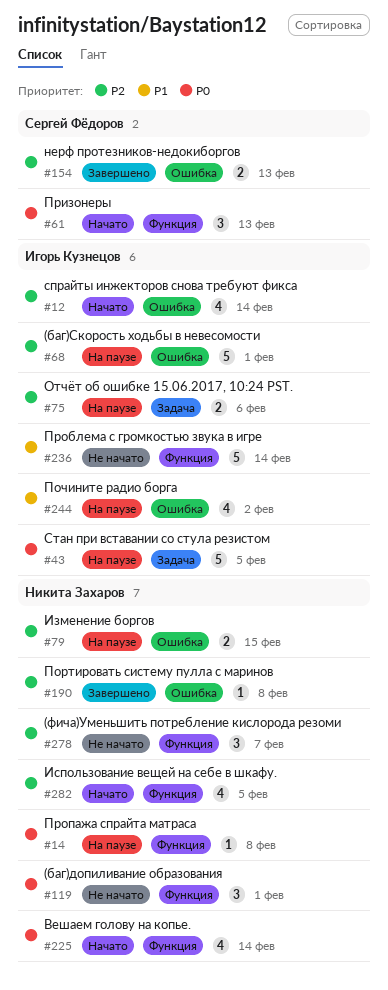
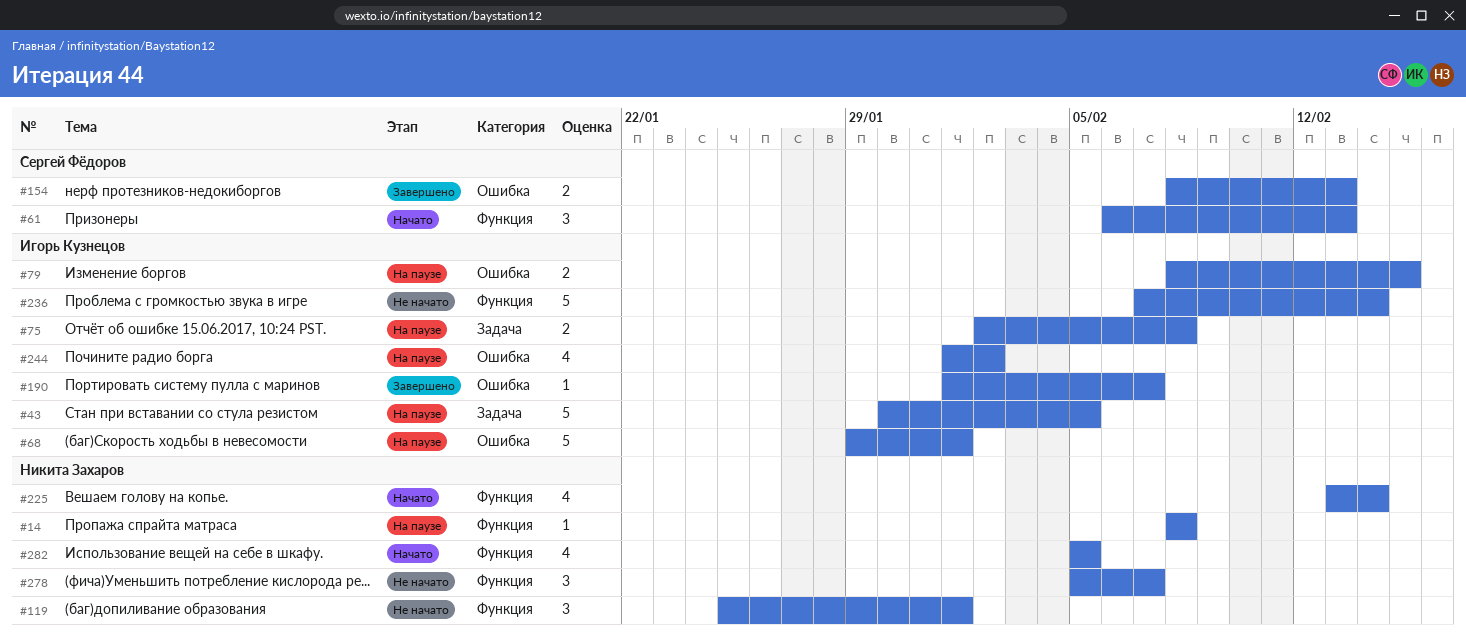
#12: present -> none
#75, due: Feb 6 -> Feb 8
#79, owner: Никита Захаров -> Игорь Кузнецов
#190, owner: Никита Захаров -> Игорь Кузнецов
#190, due: Feb 8 -> Feb 7

